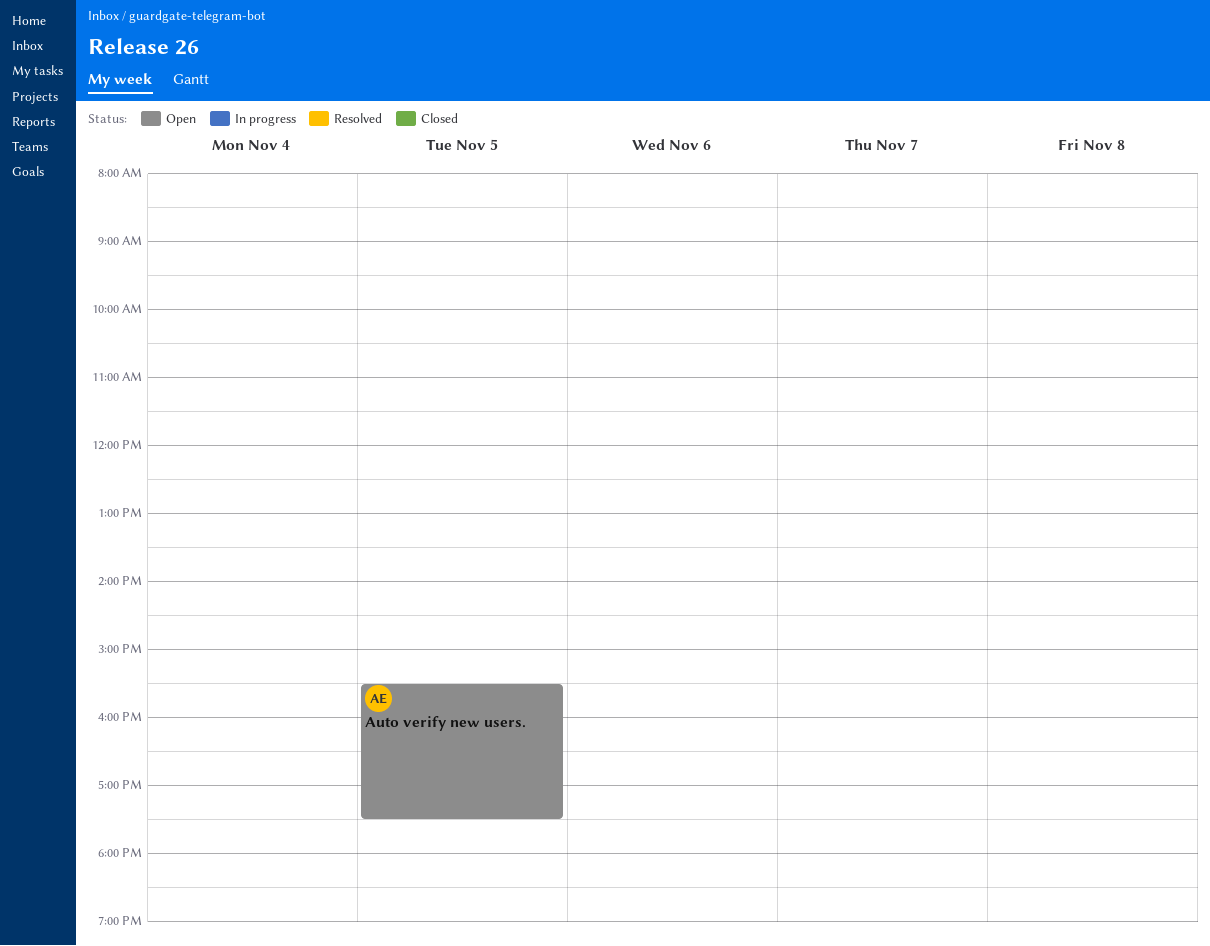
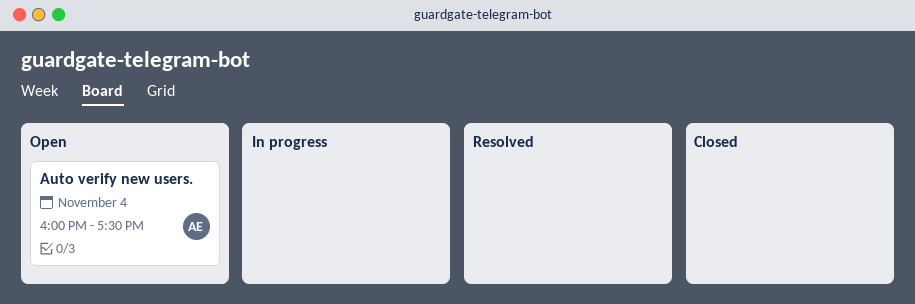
Auto verify new users., day: Nov 5 -> Nov 4
Auto verify new users., begins: 15:30 -> 16:00

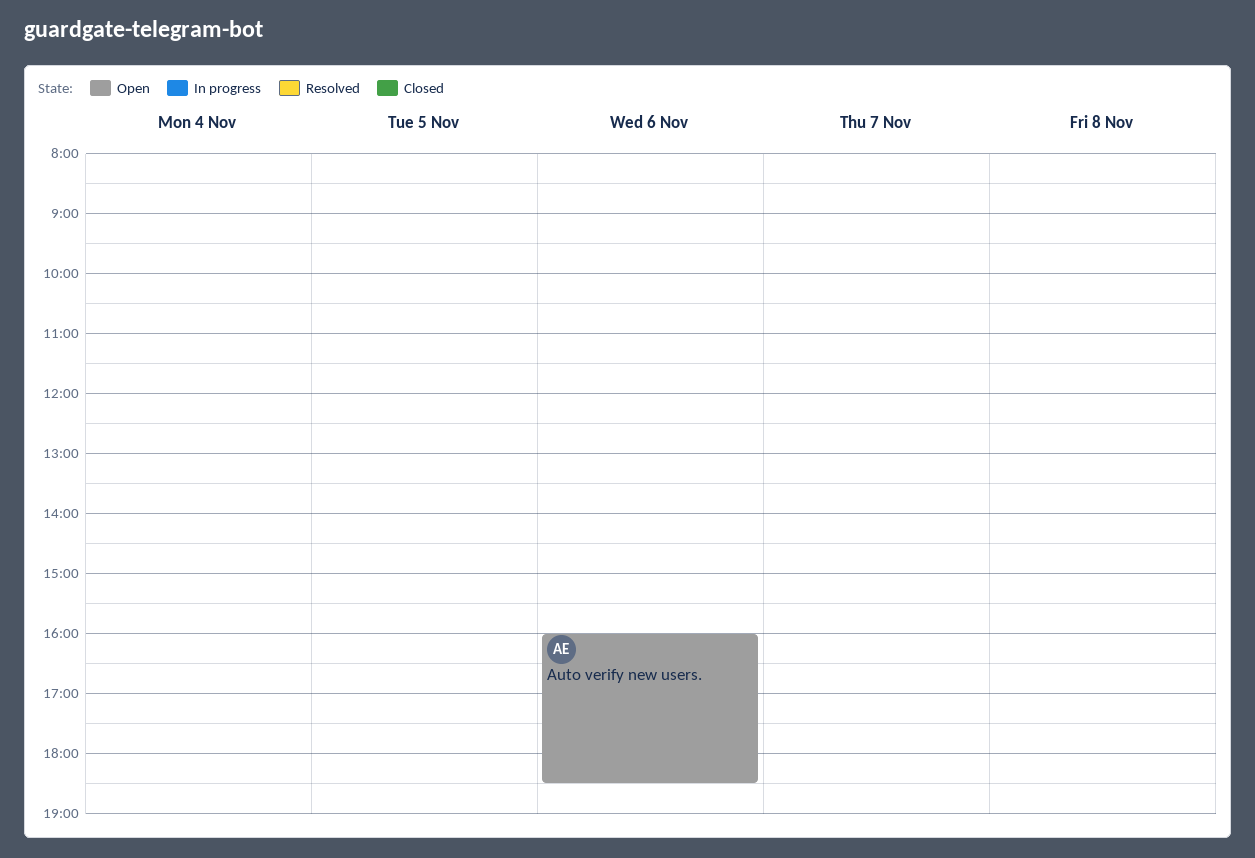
Auto verify new users., day: Nov 4 -> Nov 6
Auto verify new users., ends: 17:30 -> 18:30

